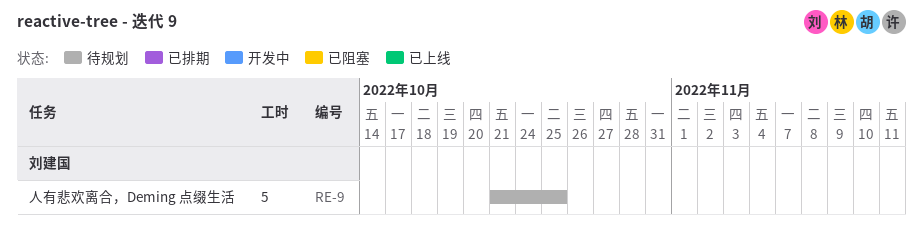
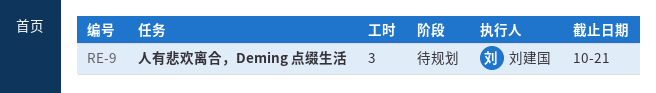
RE-9, estimate: 5 -> 3
RE-9, due: Oct 25 -> Oct 21

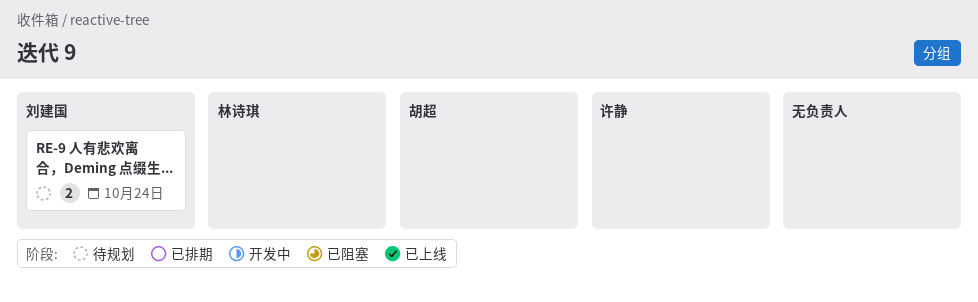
RE-9, estimate: 3 -> 2
RE-9, due: Oct 21 -> Oct 24

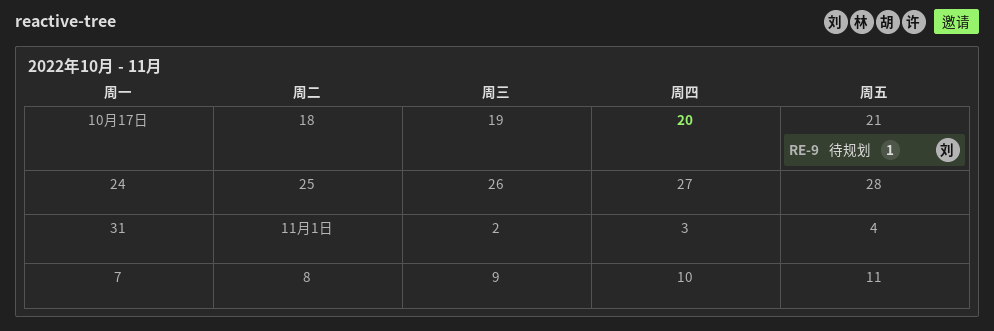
RE-9, estimate: 2 -> 1
RE-9, due: Oct 24 -> Oct 21

